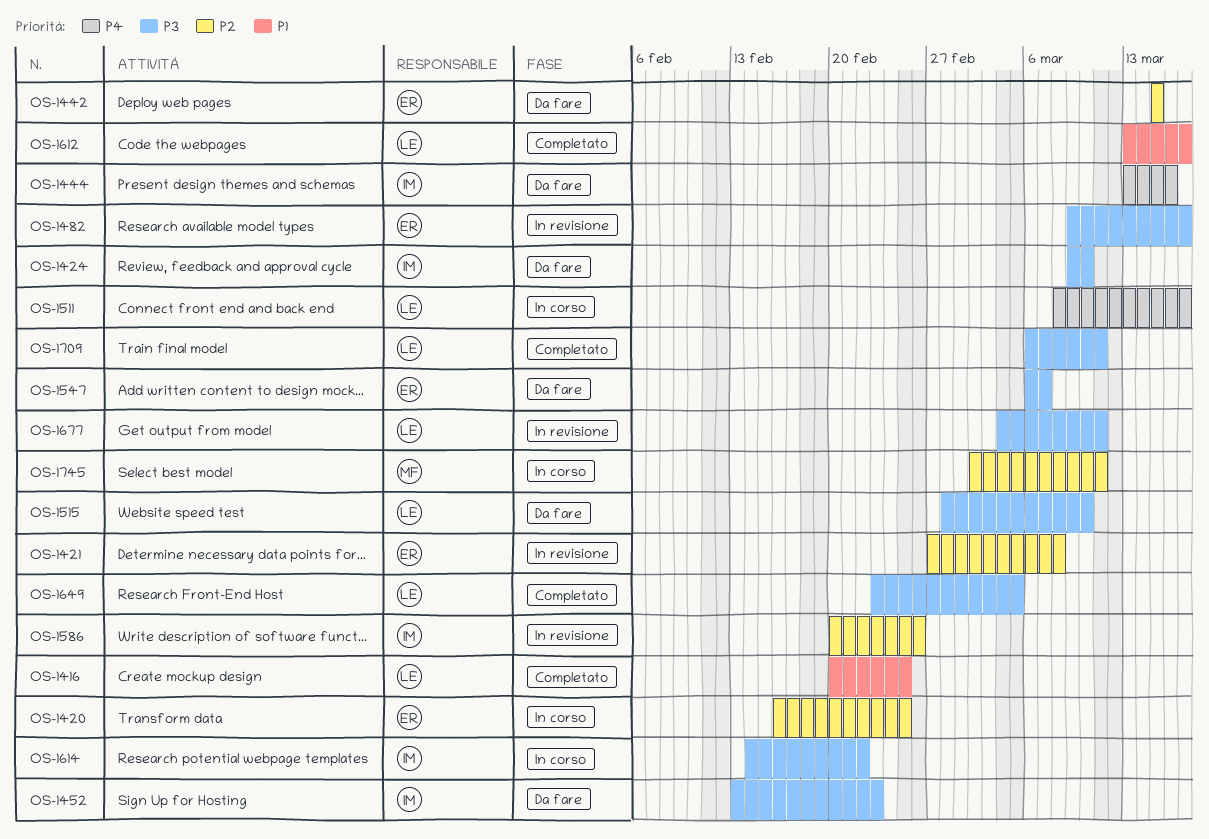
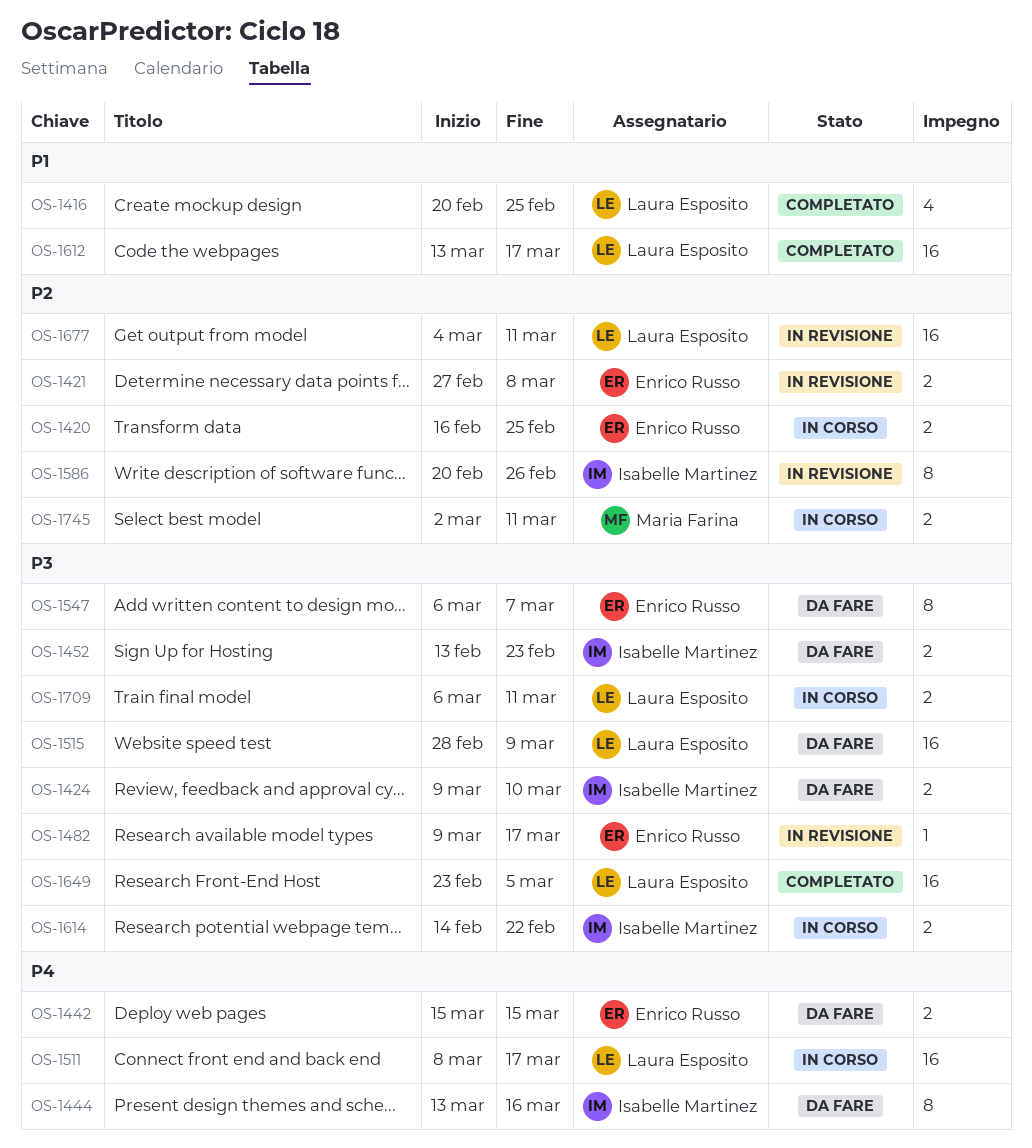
OS-1442, priority: P2 -> P4
OS-1515, due: Mar 10 -> Mar 9
OS-1677, priority: P3 -> P2
OS-1709, status: Completato -> In corso

